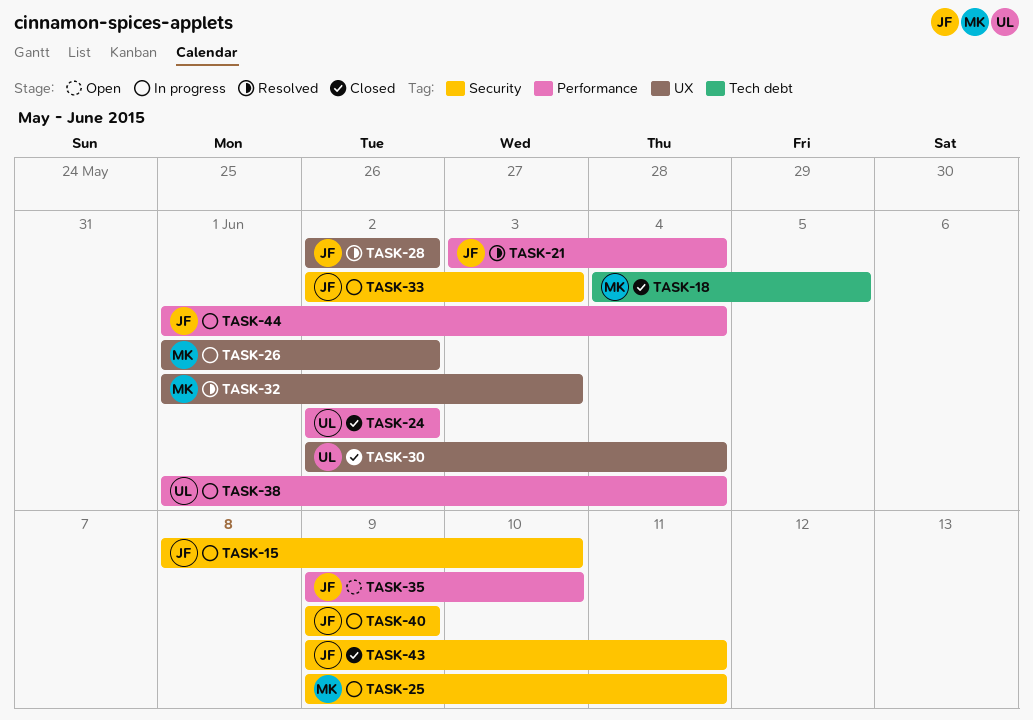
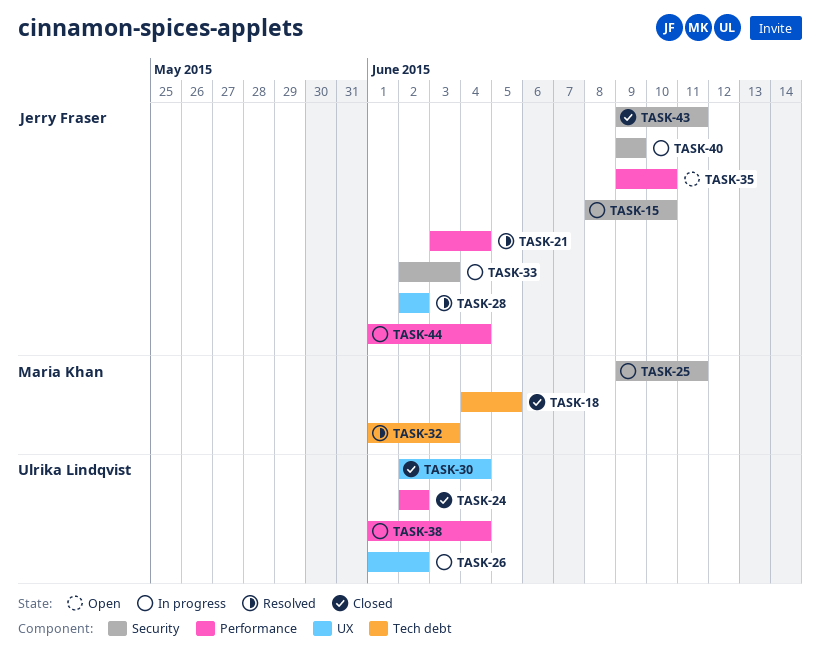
TASK-26, owner: Maria Khan -> Ulrika Lindqvist
TASK-32, label: UX -> Tech debt

